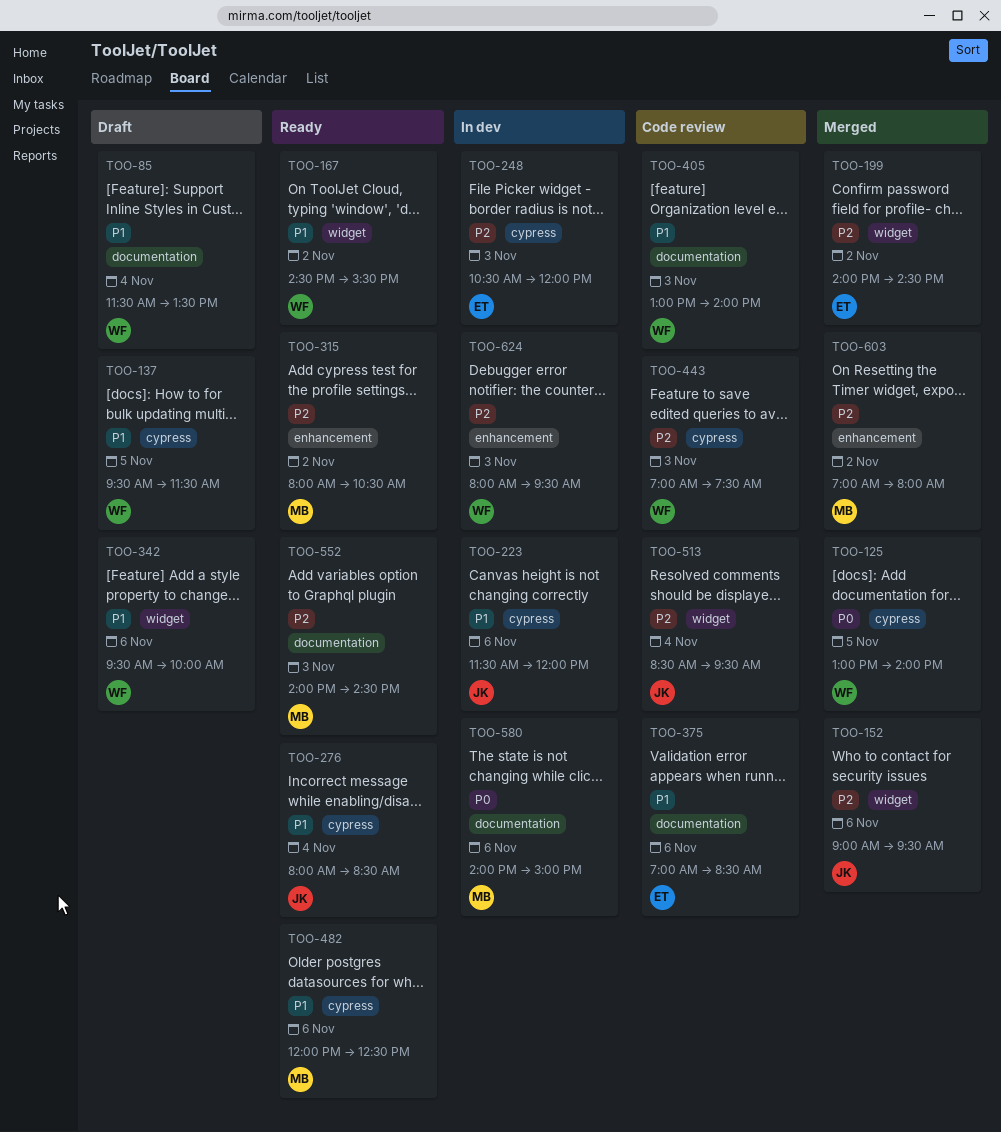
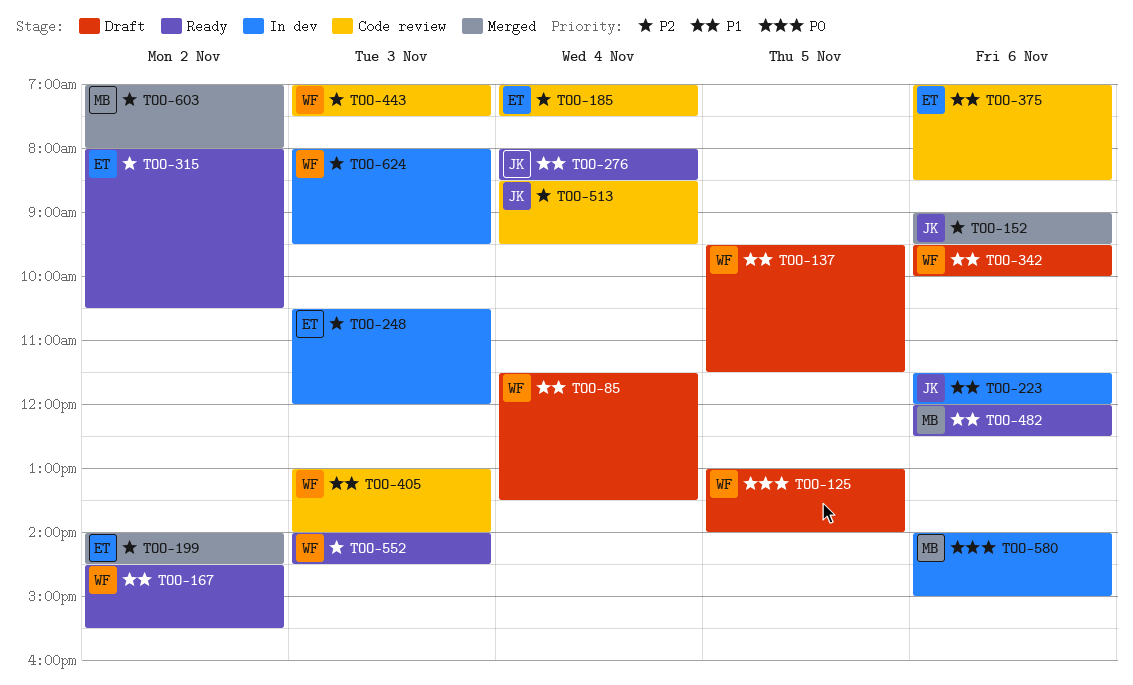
TOO-125, status: Merged -> Draft
TOO-185: none -> present
TOO-315, owner: MB -> ET
TOO-552, owner: MB -> WF

